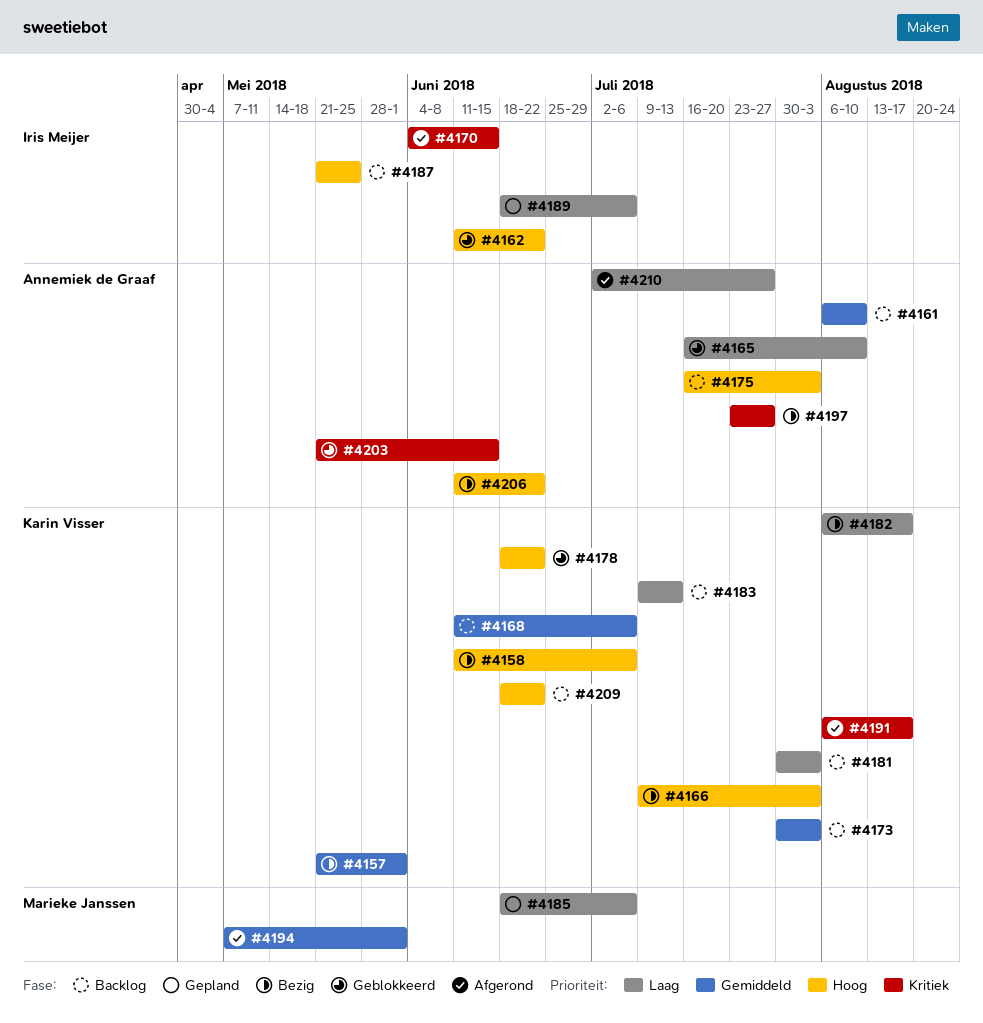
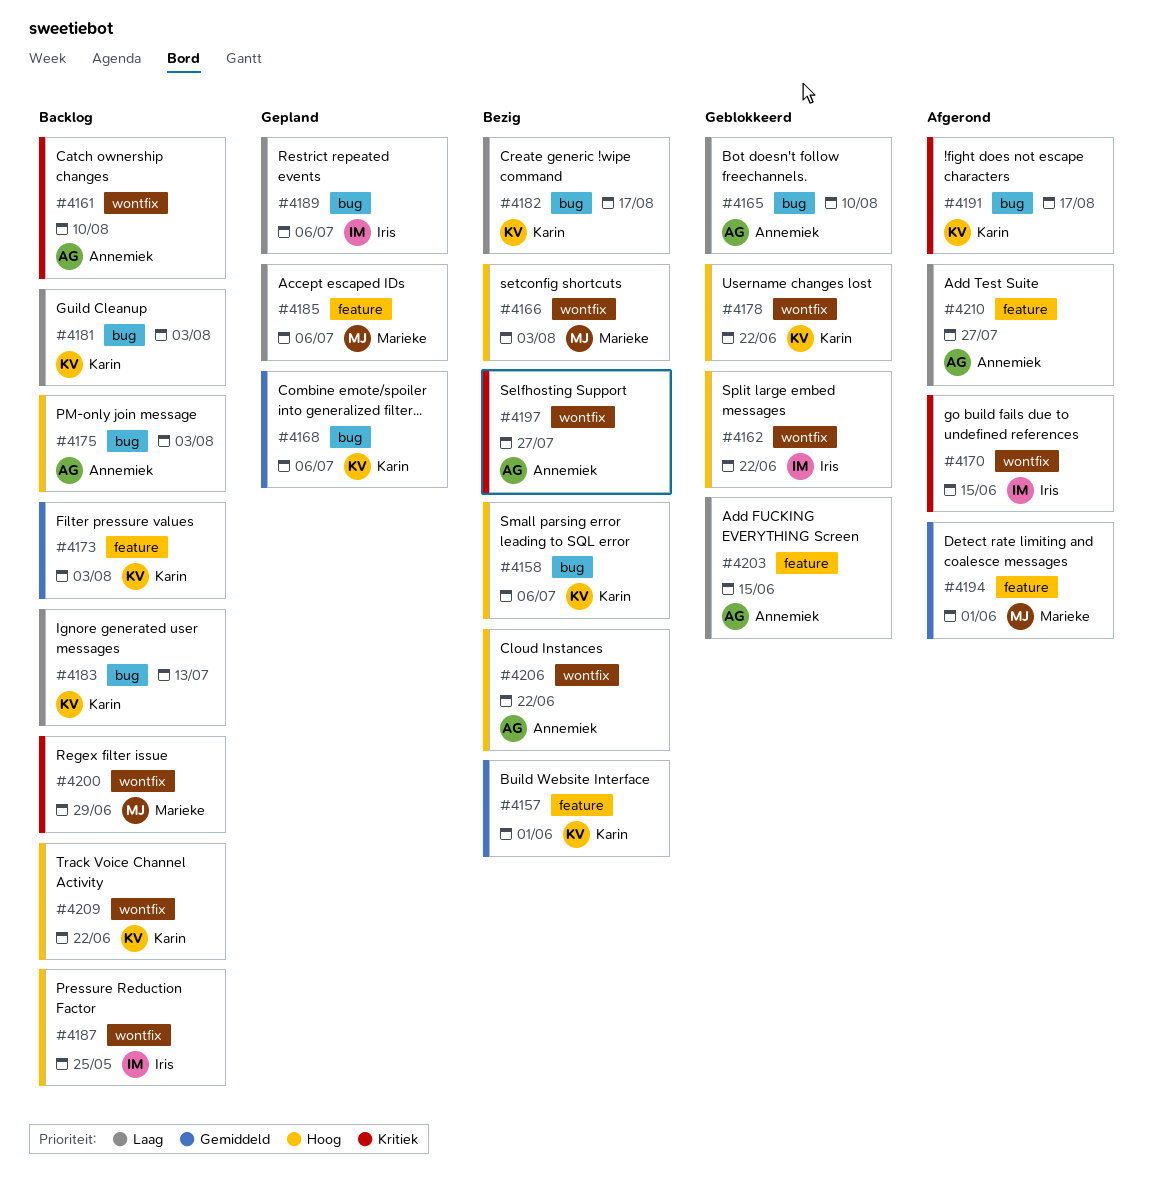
#4161, priority: Gemiddeld -> Kritiek
#4166, owner: Karin Visser -> Marieke Janssen
#4168, status: Backlog -> Gepland
#4200: none -> present
#4203, priority: Kritiek -> Laag

